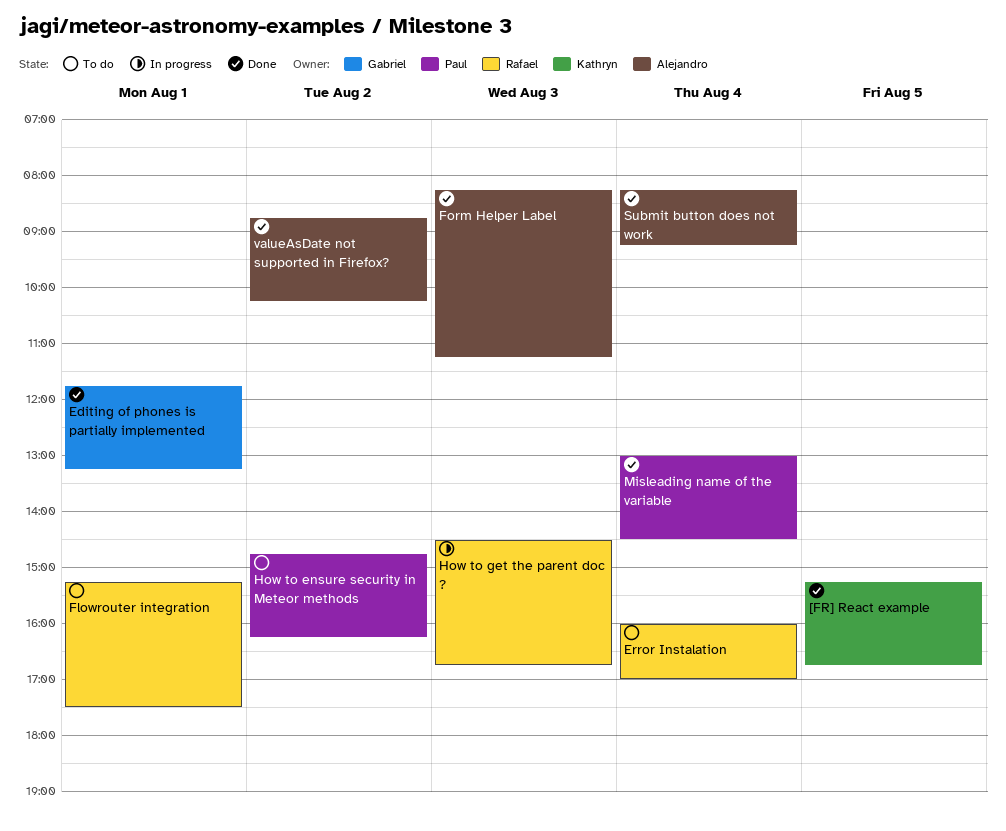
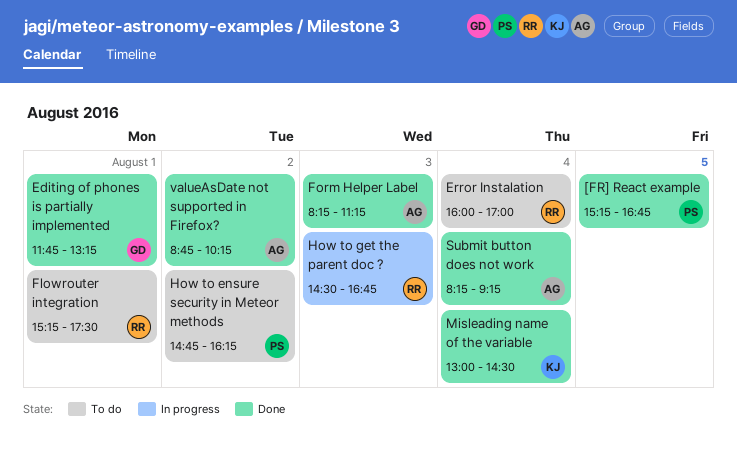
[FR] React example, owner: Kathryn -> Paul
Misleading name of the variable, owner: Paul -> Kathryn

